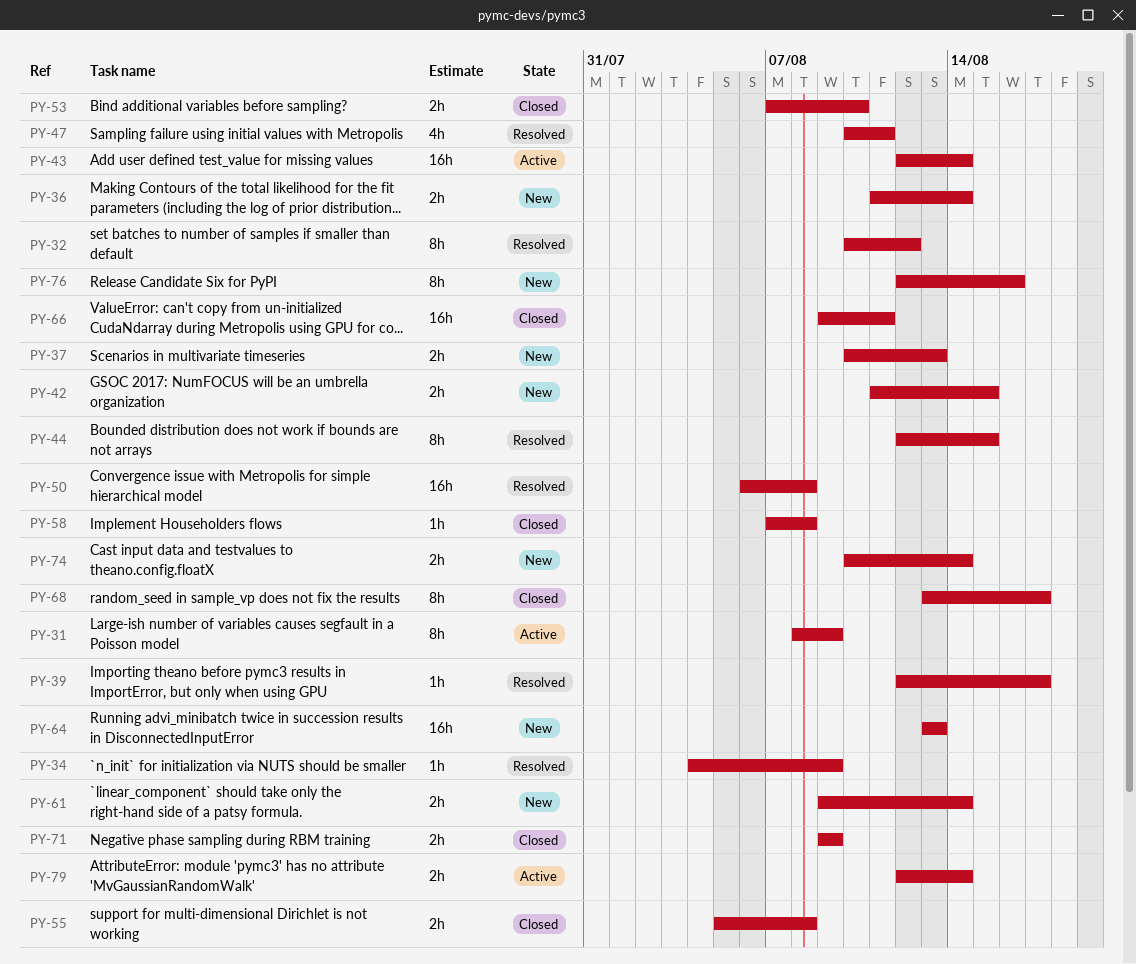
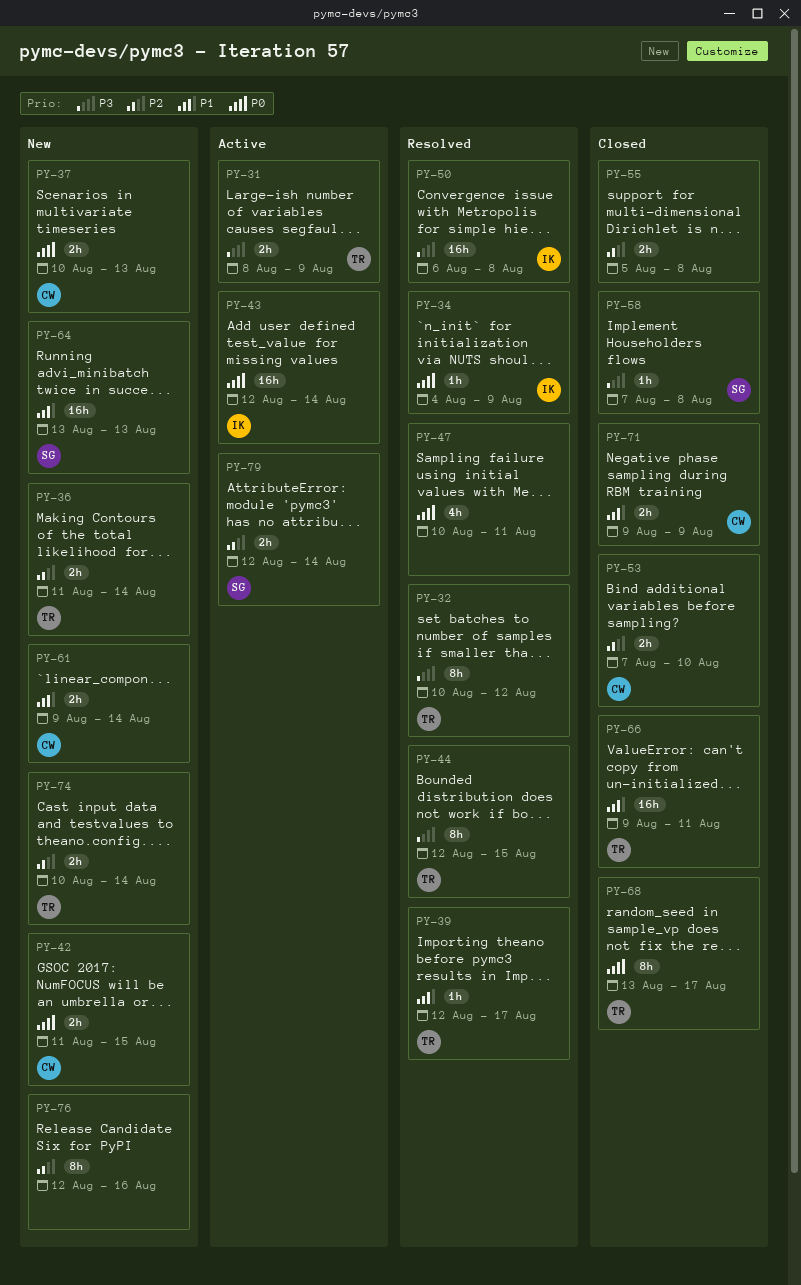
PY-31, estimate: 8h -> 2h

